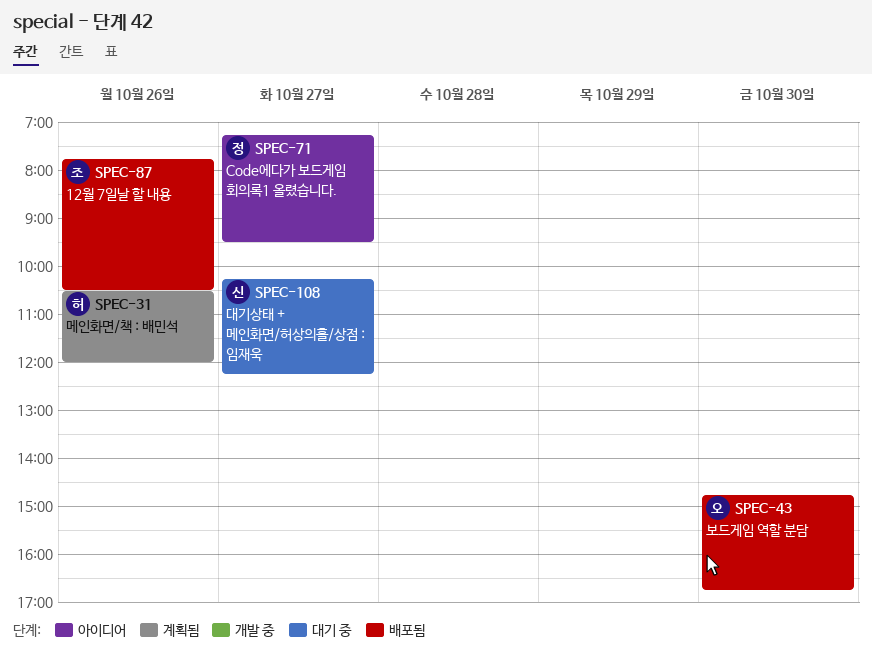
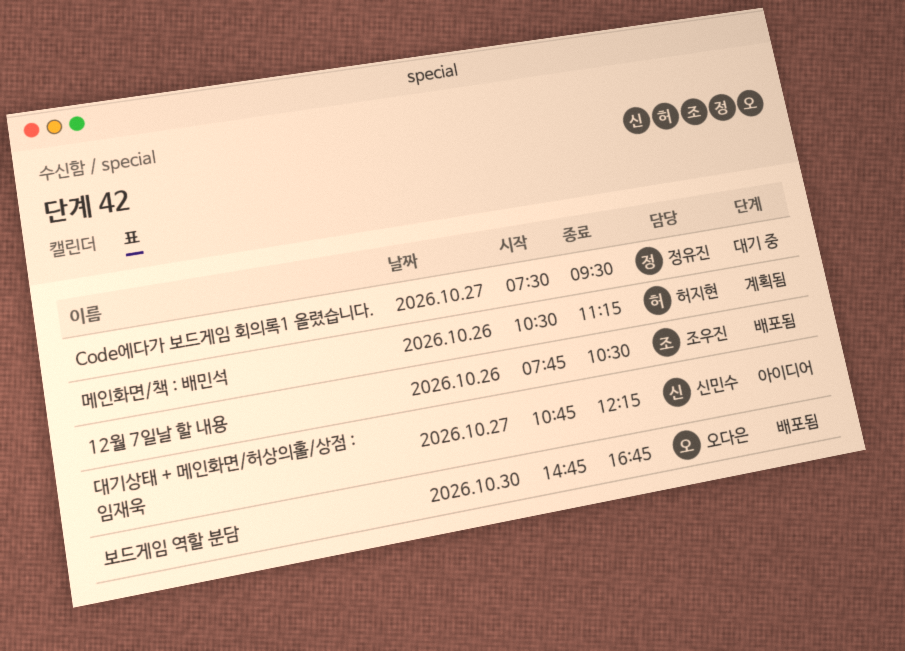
Code에다가 보드게임 회의록1 올렸습니다., status: 아이디어 -> 대기 중
Code에다가 보드게임 회의록1 올렸습니다., begins: 07:15 -> 07:30
대기상태 + 메인화면/허상의홀/상점 : 임재욱, status: 대기 중 -> 아이디어
대기상태 + 메인화면/허상의홀/상점 : 임재욱, begins: 10:15 -> 10:45
메인화면/책 : 배민석, ends: 12:00 -> 11:15

